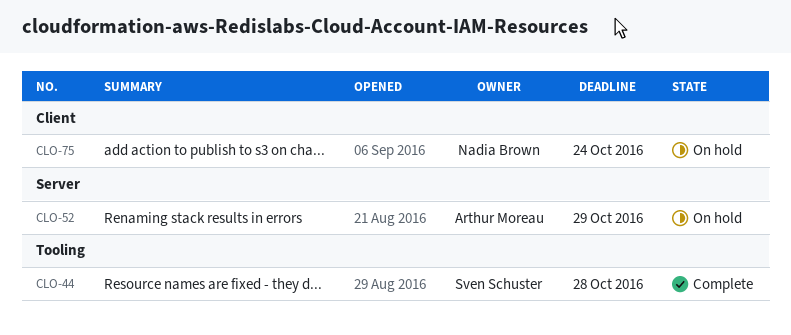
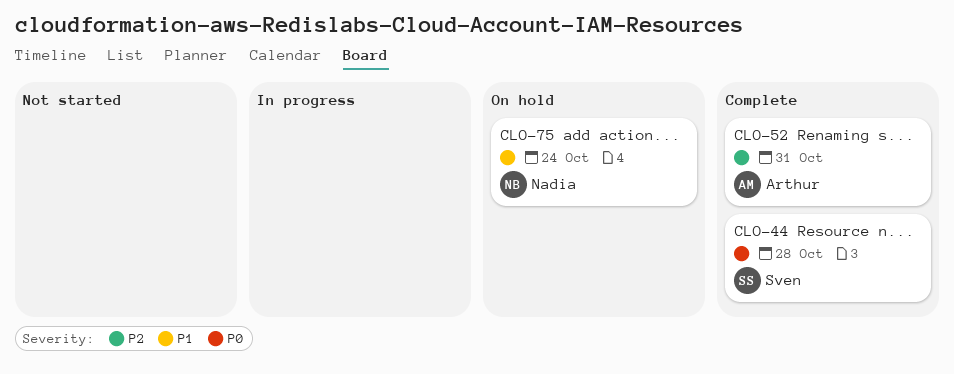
CLO-52, status: On hold -> Complete
CLO-52, due: Oct 29 -> Oct 31

